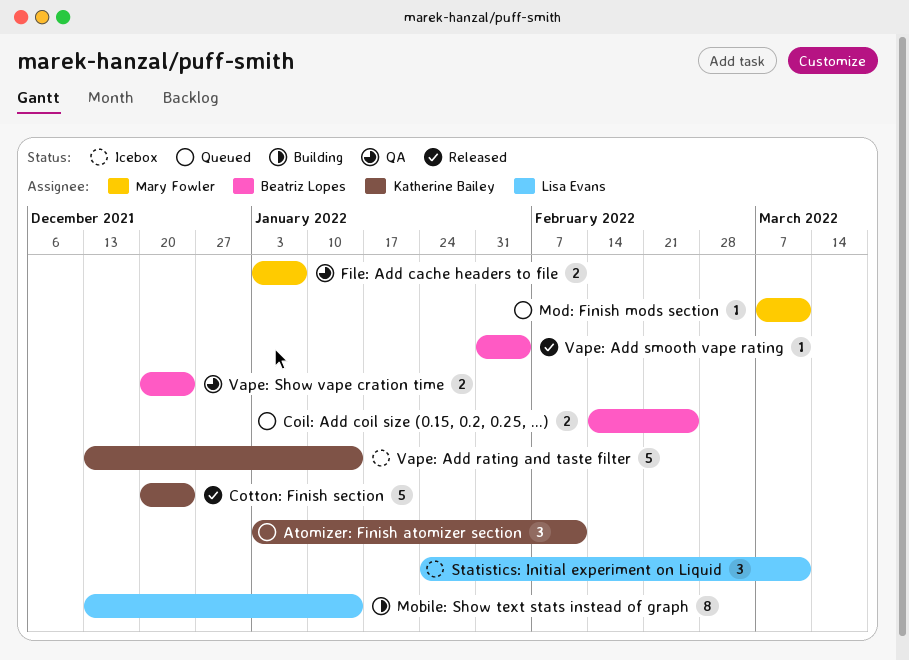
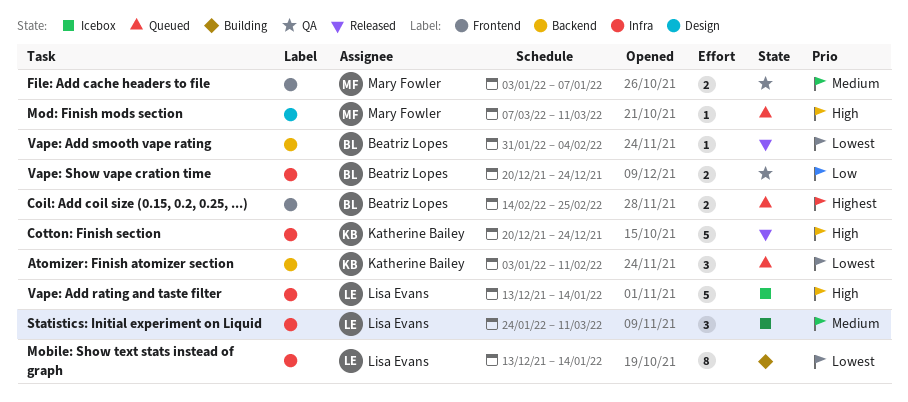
Vape: Add rating and taste filter, owner: Katherine Bailey -> Lisa Evans

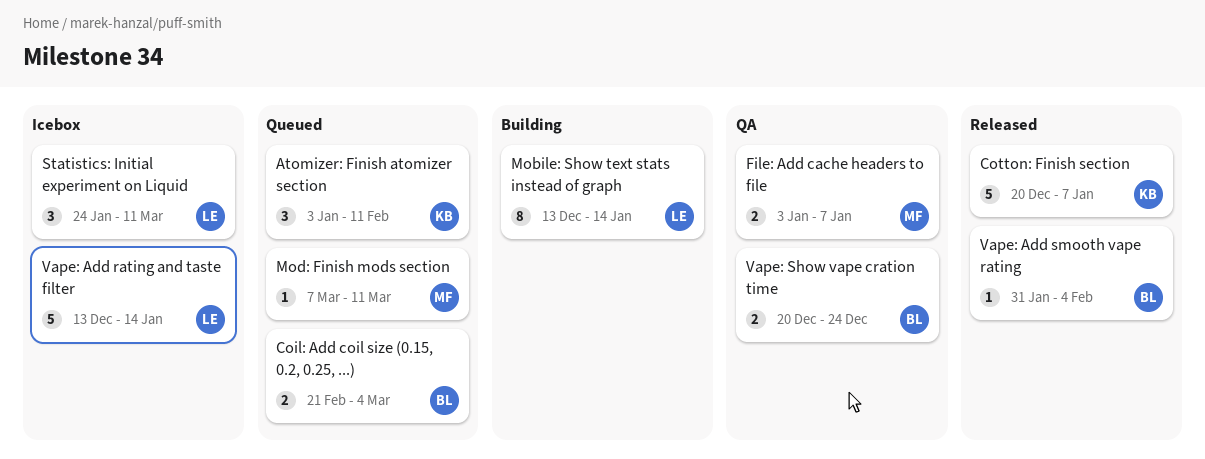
Coil: Add coil size (0.15, 0.2, 0.25, ...), start: Feb 14 -> Feb 21
Coil: Add coil size (0.15, 0.2, 0.25, ...), due: Feb 25 -> Mar 4
Cotton: Finish section, due: Dec 24 -> Jan 7

